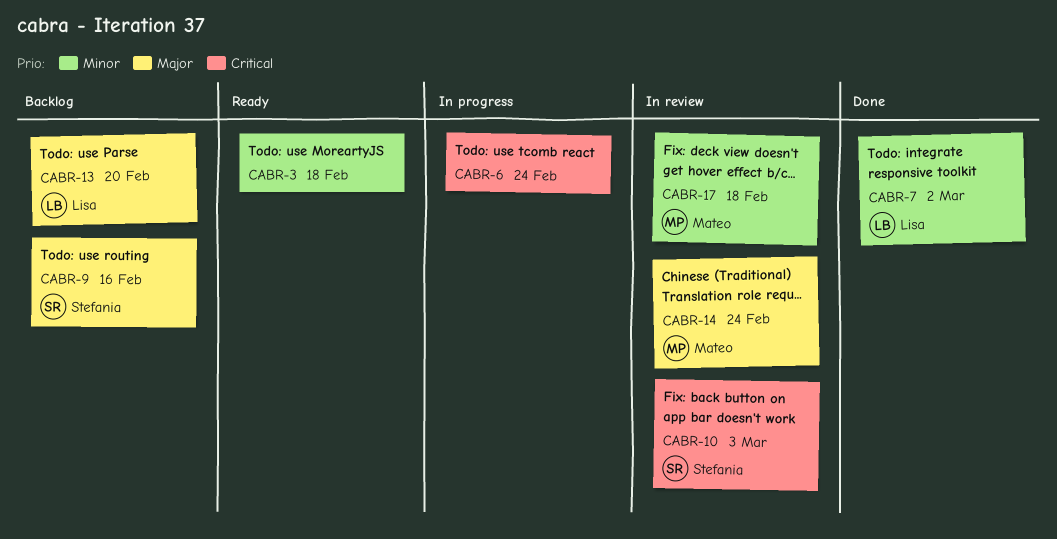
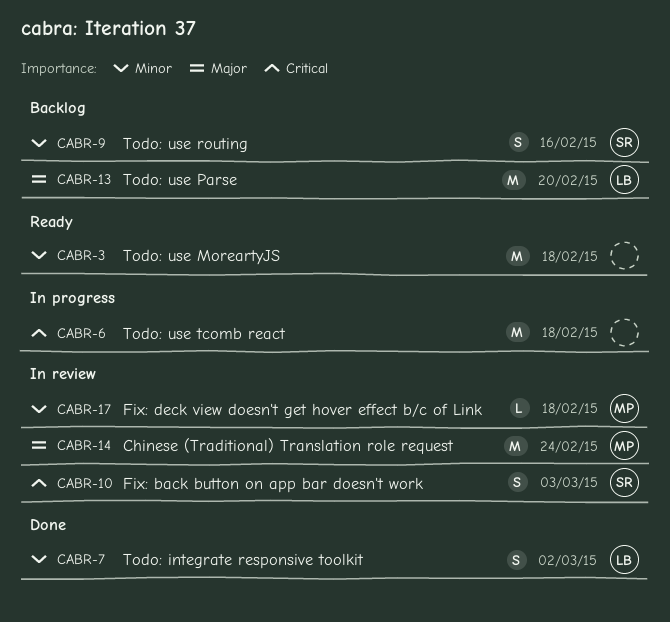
CABR-6, due: Feb 24 -> Feb 18
CABR-9, priority: Major -> Minor

